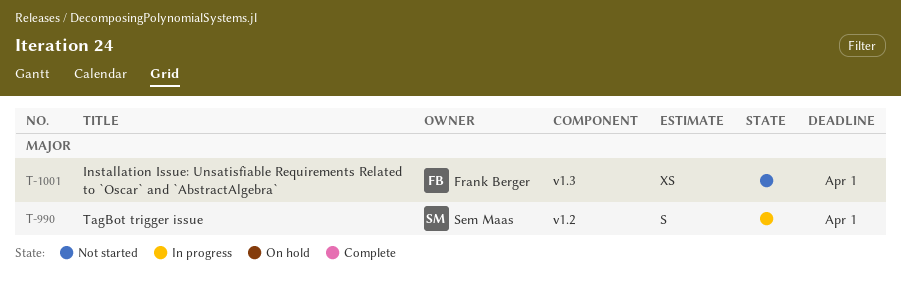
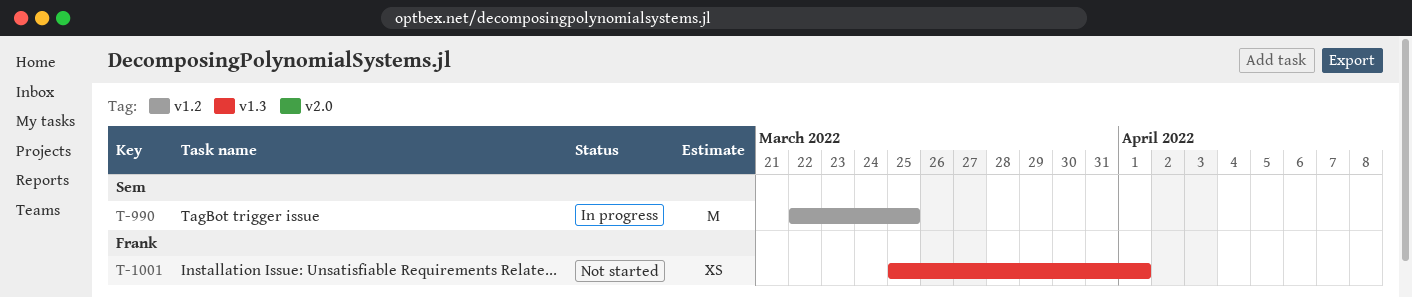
T-990, estimate: S -> M
T-990, due: Apr 1 -> Mar 25

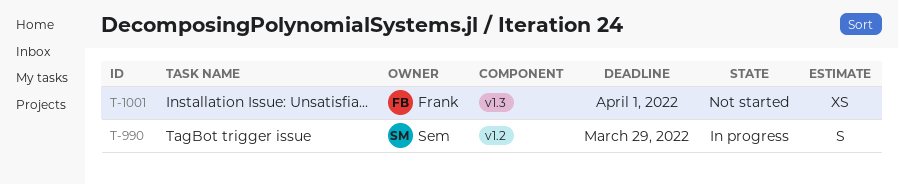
T-990, estimate: M -> S
T-990, due: Mar 25 -> Mar 29

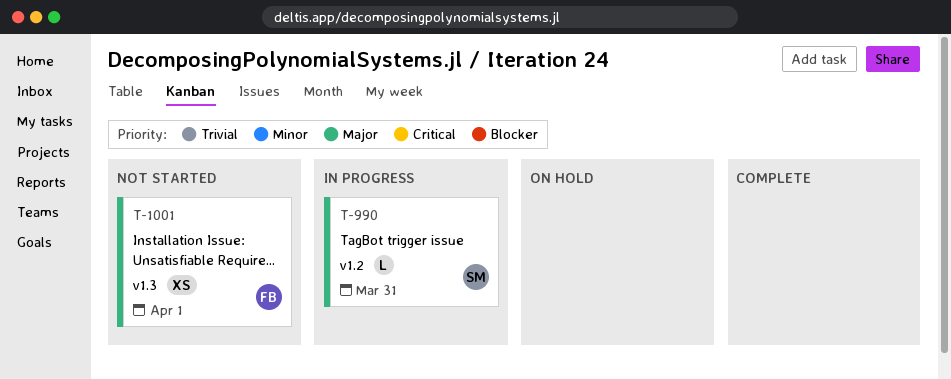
T-990, estimate: S -> L
T-990, due: Mar 29 -> Mar 31

